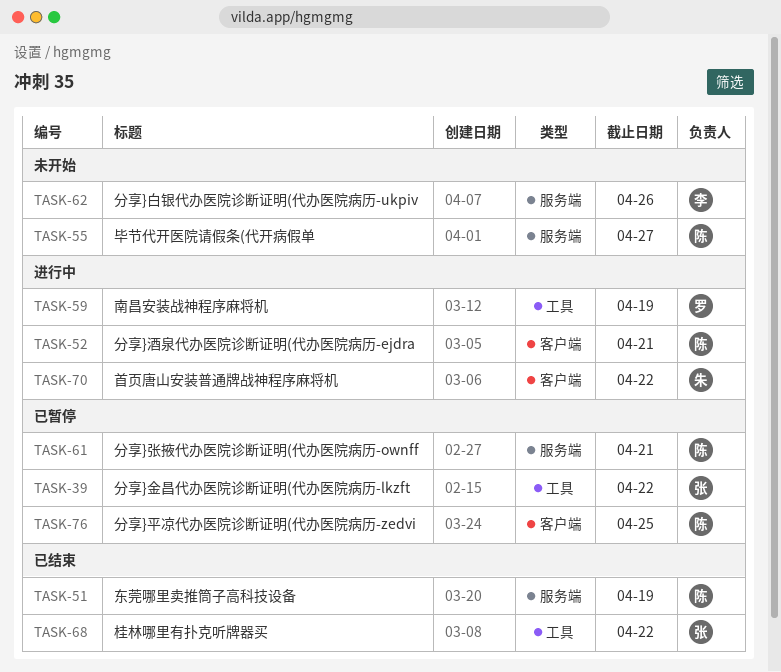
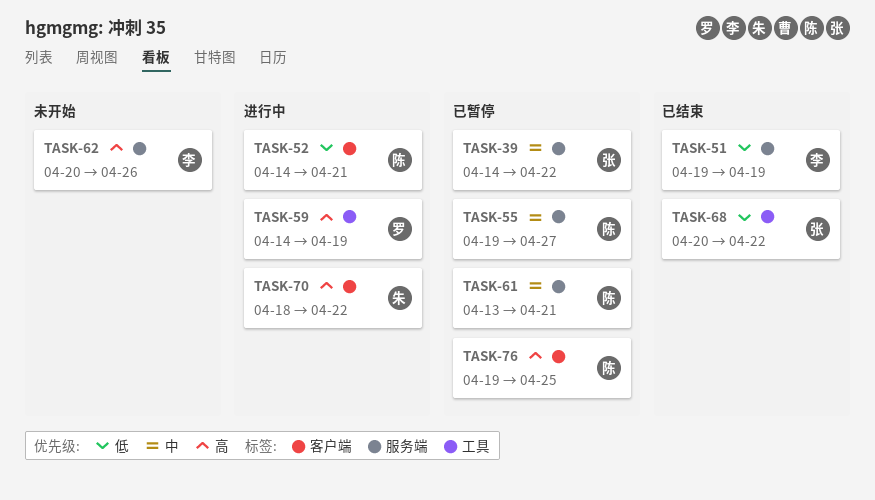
TASK-39, label: 工具 -> 服务端
TASK-51, owner: 陈 -> 李
TASK-55, status: 未开始 -> 已暂停

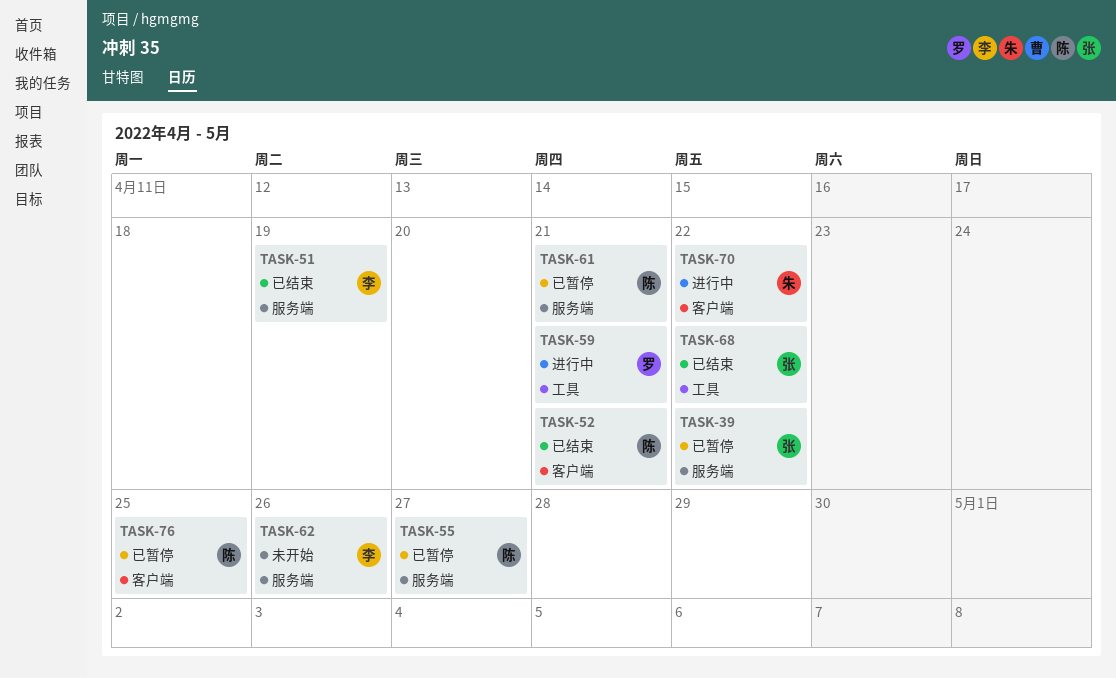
TASK-52, status: 进行中 -> 已结束
TASK-59, due: Apr 19 -> Apr 21

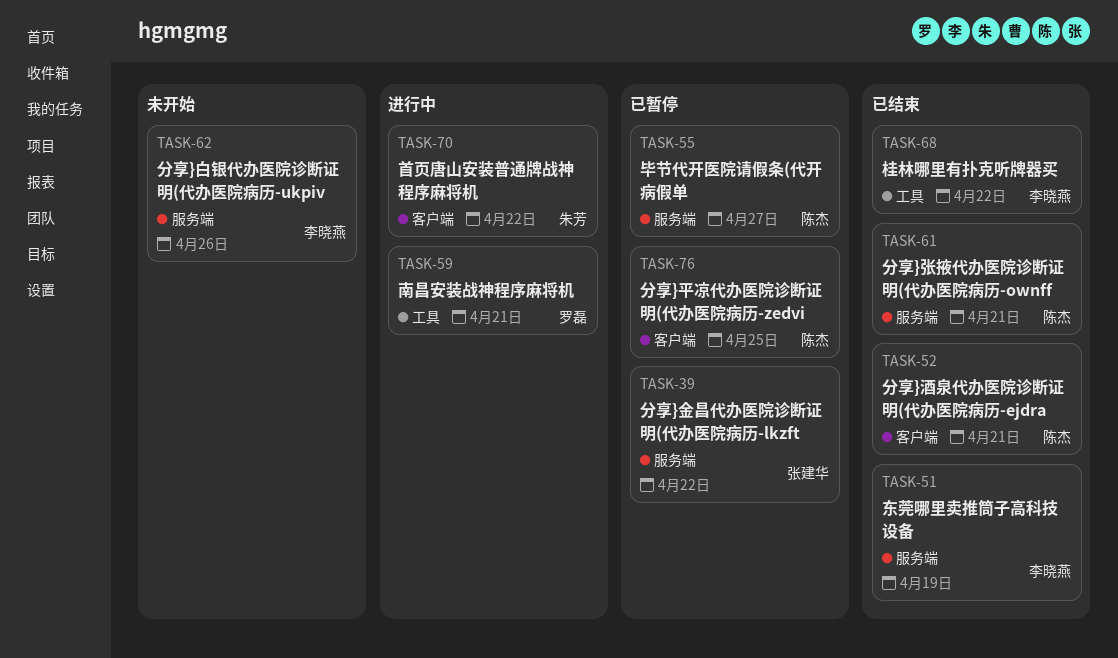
TASK-61, status: 已暂停 -> 已结束
TASK-68, owner: 张建华 -> 李晓燕

